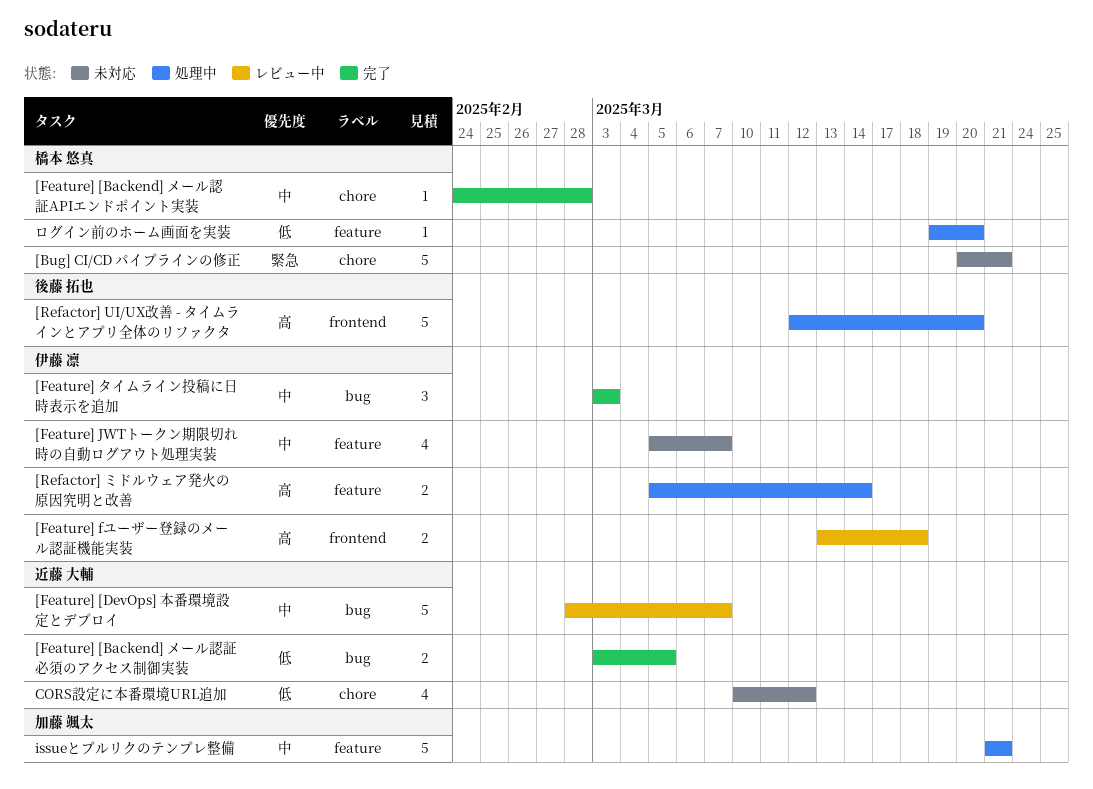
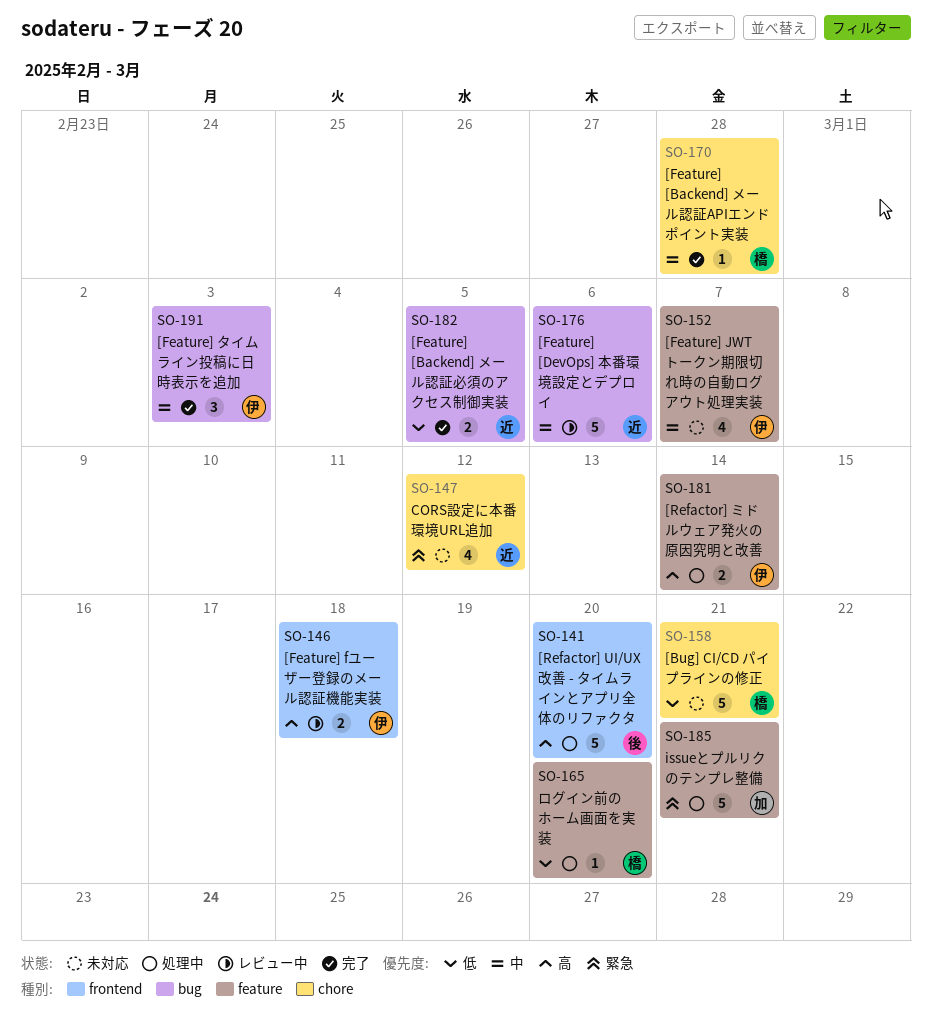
[Bug] CI/CD パイプラインの修正, priority: 緊急 -> 低
[Feature] [DevOps] 本番環境設定とデプロイ, due: Mar 7 -> Mar 6
CORS設定に本番環境URL追加, priority: 低 -> 緊急
issueとプルリクのテンプレ整備, priority: 中 -> 緊急

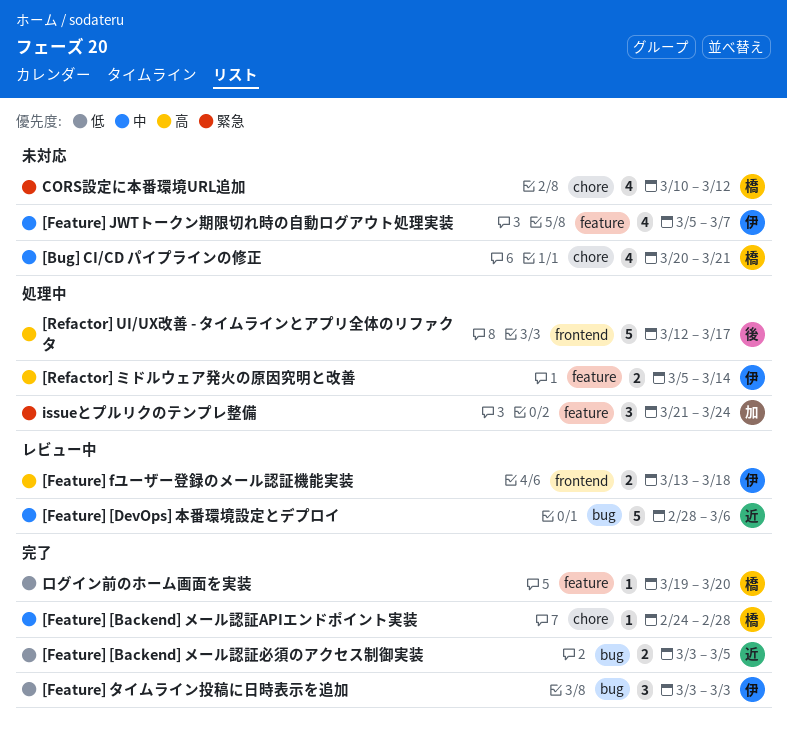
[Bug] CI/CD パイプラインの修正, priority: 低 -> 中
[Bug] CI/CD パイプラインの修正, estimate: 5 -> 4
[Feature] タイムライン投稿に日時表示を追加, priority: 中 -> 低
[Refactor] UI/UX改善 - タイムラインとアプリ全体のリファクタ, due: Mar 20 -> Mar 17
CORS設定に本番環境URL追加, owner: 近 -> 橋
issueとプルリクのテンプレ整備, estimate: 5 -> 3
issueとプルリクのテンプレ整備, due: Mar 21 -> Mar 24
ログイン前のホーム画面を実装, status: 処理中 -> 完了

